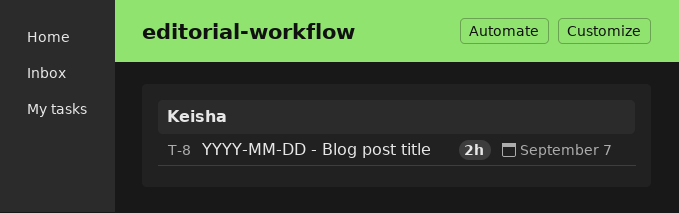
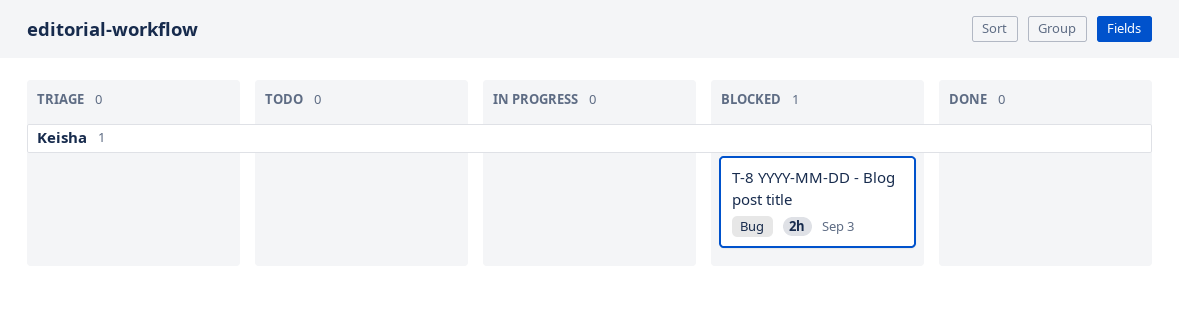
T-8, due: Sep 7 -> Sep 3

